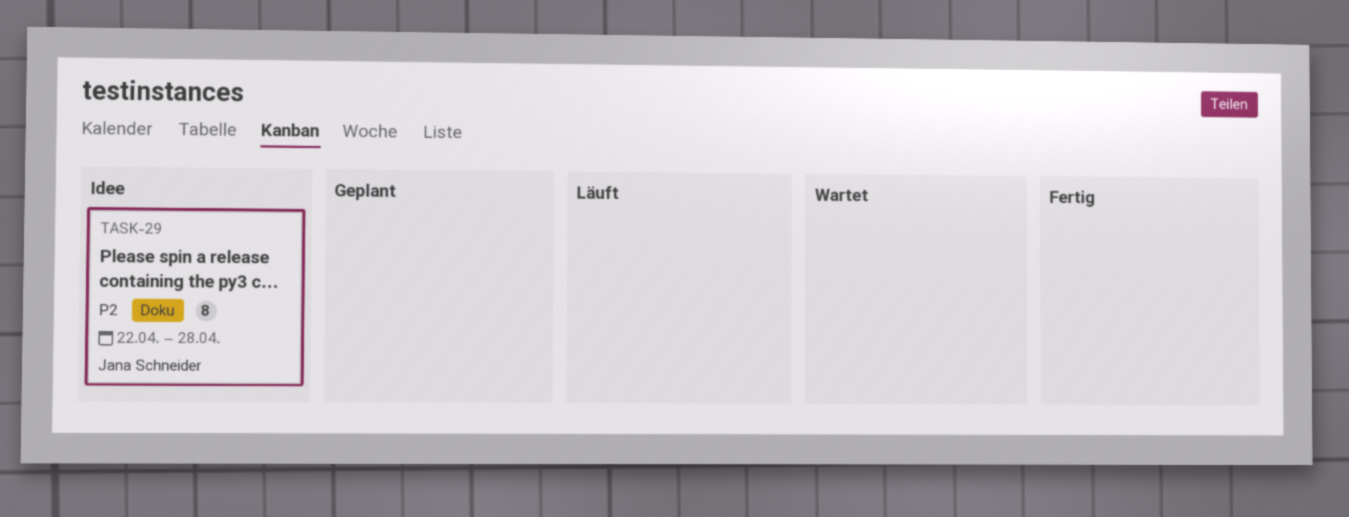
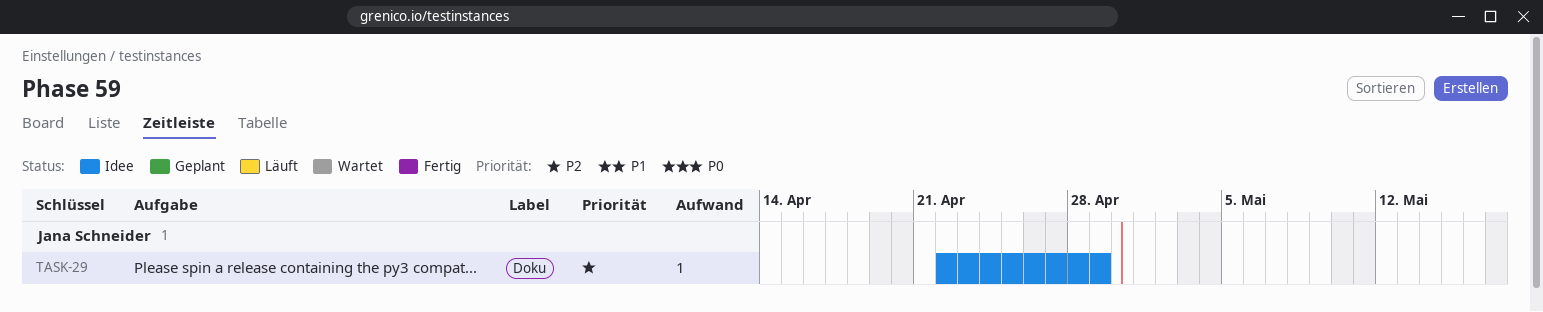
TASK-29, estimate: 8 -> 1
TASK-29, due: Apr 28 -> Apr 29

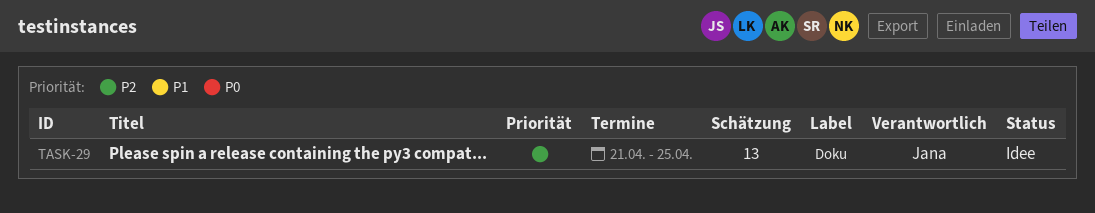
TASK-29, estimate: 1 -> 13
TASK-29, start: Apr 22 -> Apr 21
TASK-29, due: Apr 29 -> Apr 25

